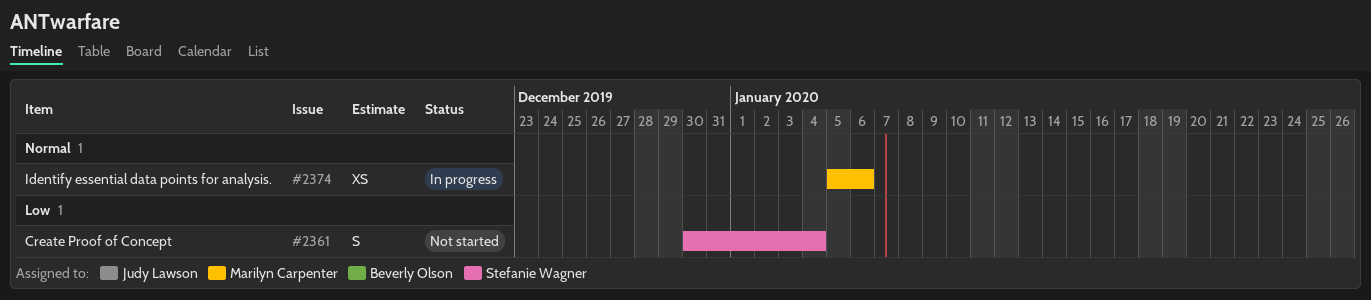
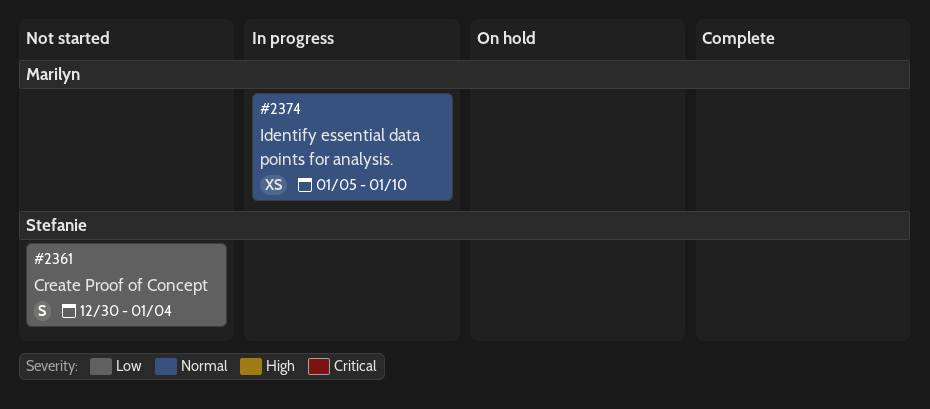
#2374, due: Jan 6 -> Jan 10

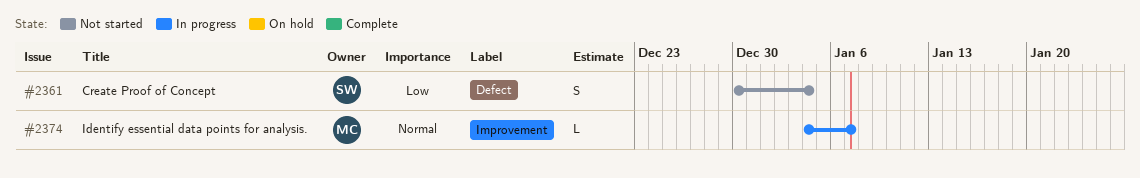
#2374, estimate: XS -> L
#2374, start: Jan 5 -> Jan 4
#2374, due: Jan 10 -> Jan 7

